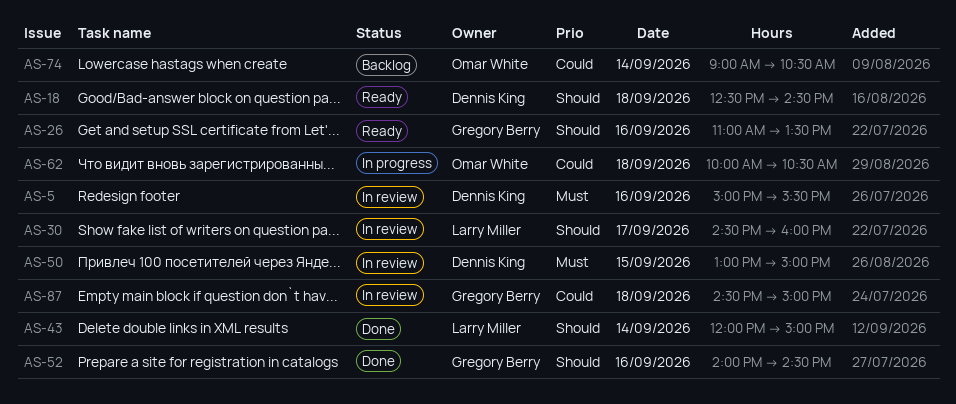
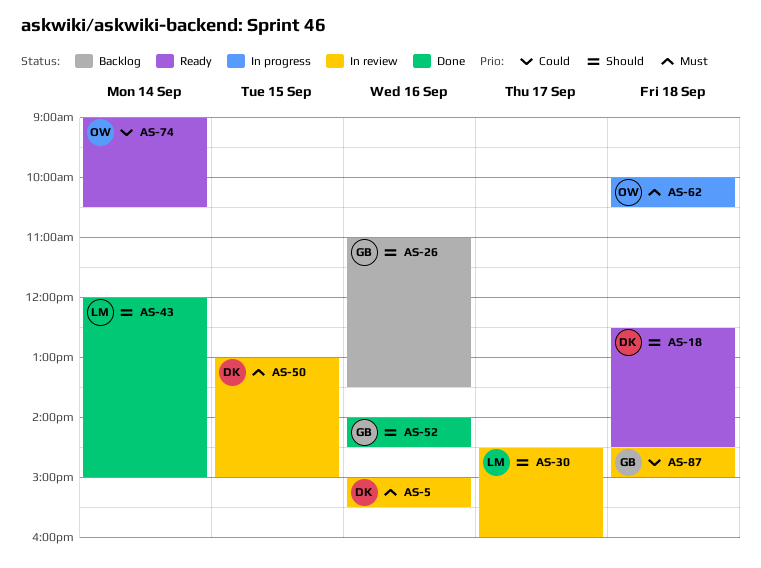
AS-26, status: Ready -> Backlog
AS-62, priority: Could -> Must
AS-74, status: Backlog -> Ready

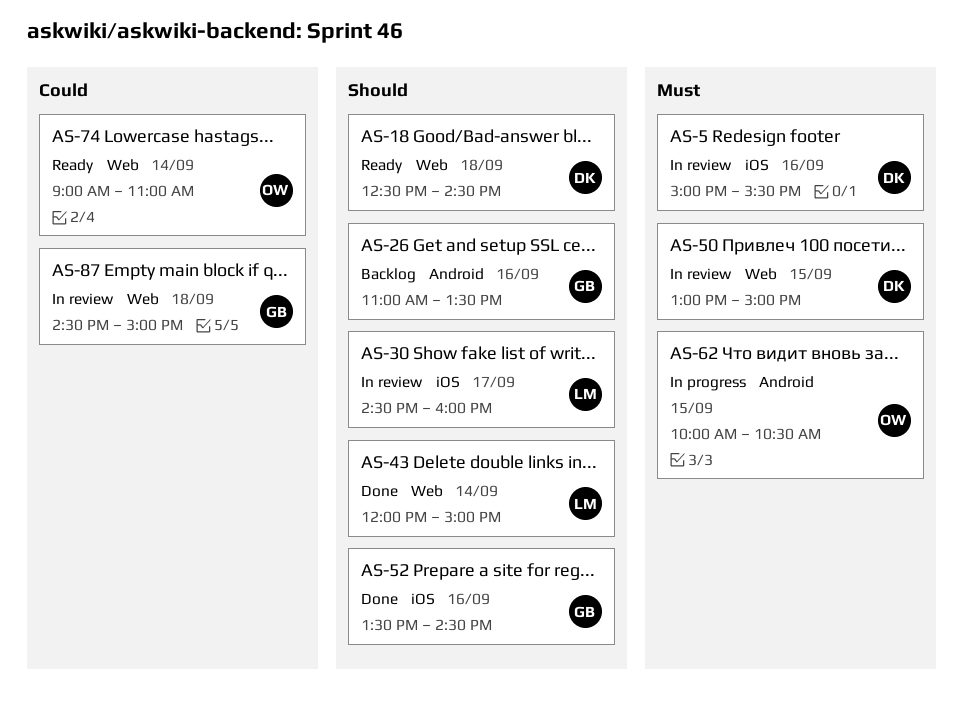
AS-52, begins: 14:00 -> 13:30
AS-62, day: Sep 18 -> Sep 15
AS-74, ends: 10:30 -> 11:00

